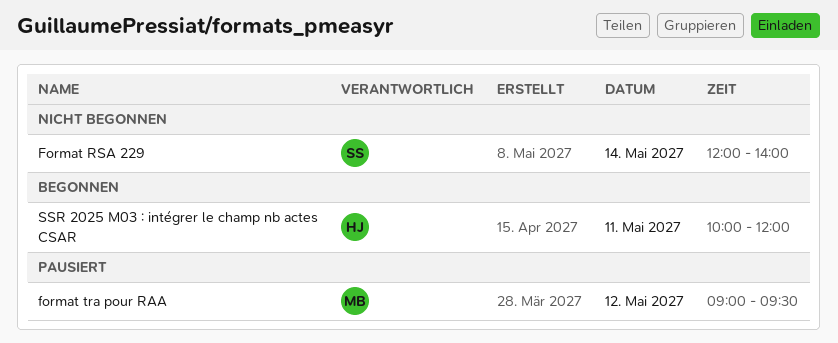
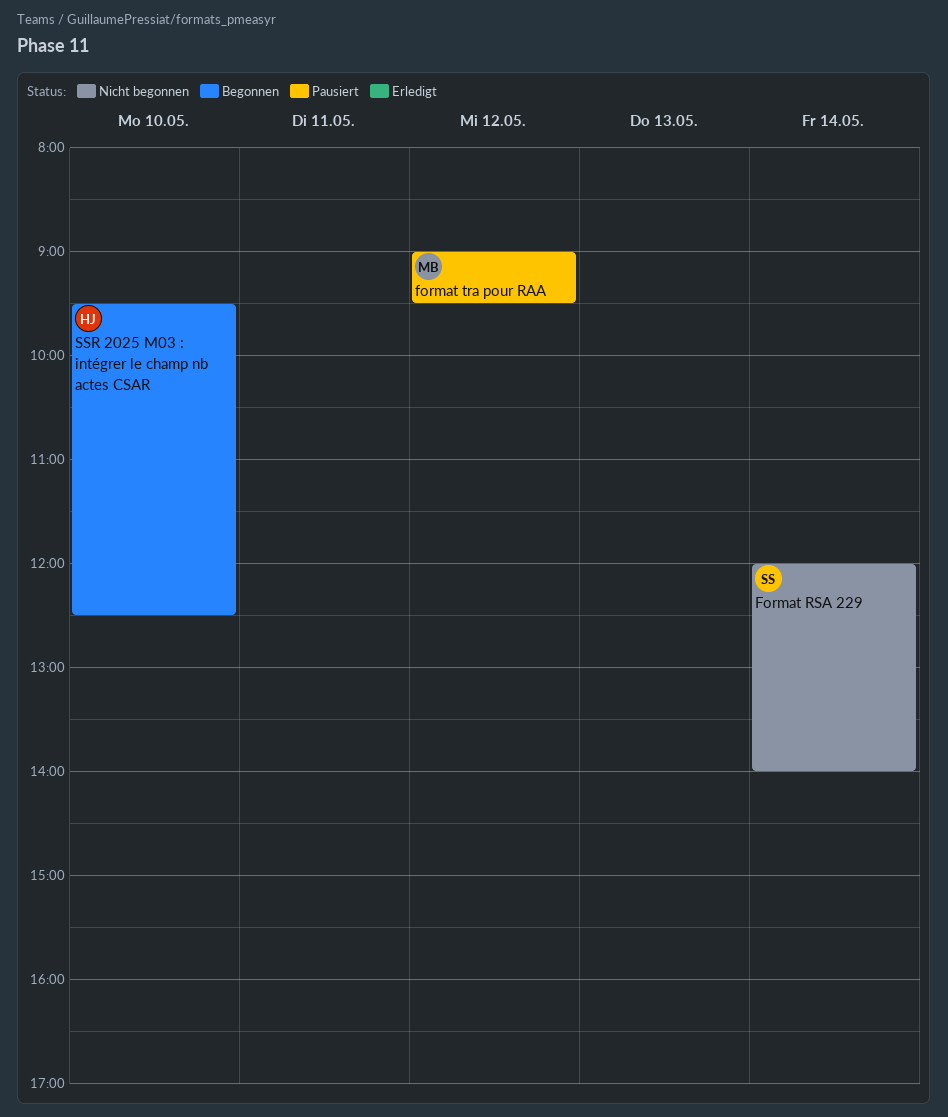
SSR 2025 M03 : intégrer le champ nb actes CSAR, day: May 11 -> May 10
SSR 2025 M03 : intégrer le champ nb actes CSAR, begins: 10:00 -> 09:30
SSR 2025 M03 : intégrer le champ nb actes CSAR, ends: 12:00 -> 12:30

